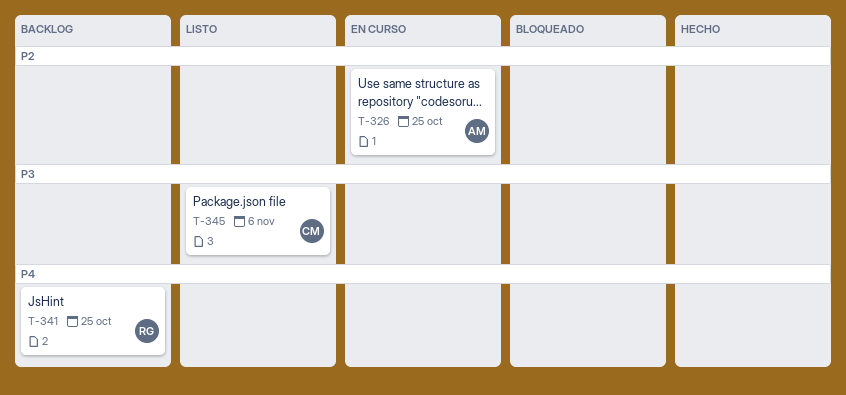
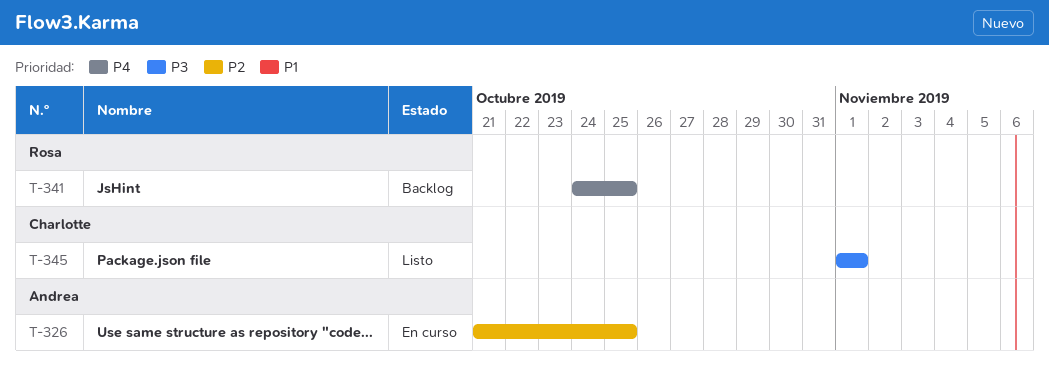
T-345, due: Nov 6 -> Nov 1

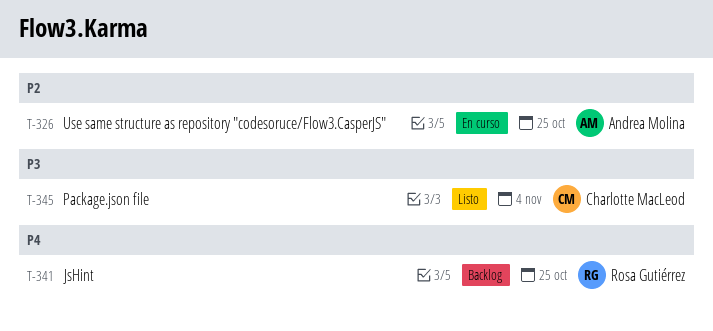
T-345, due: Nov 1 -> Nov 4

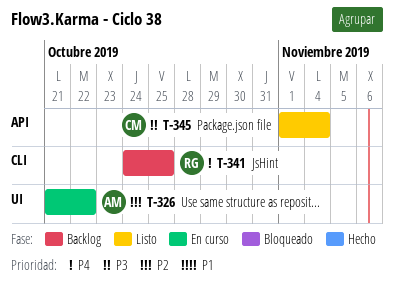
T-326, due: Oct 25 -> Oct 22

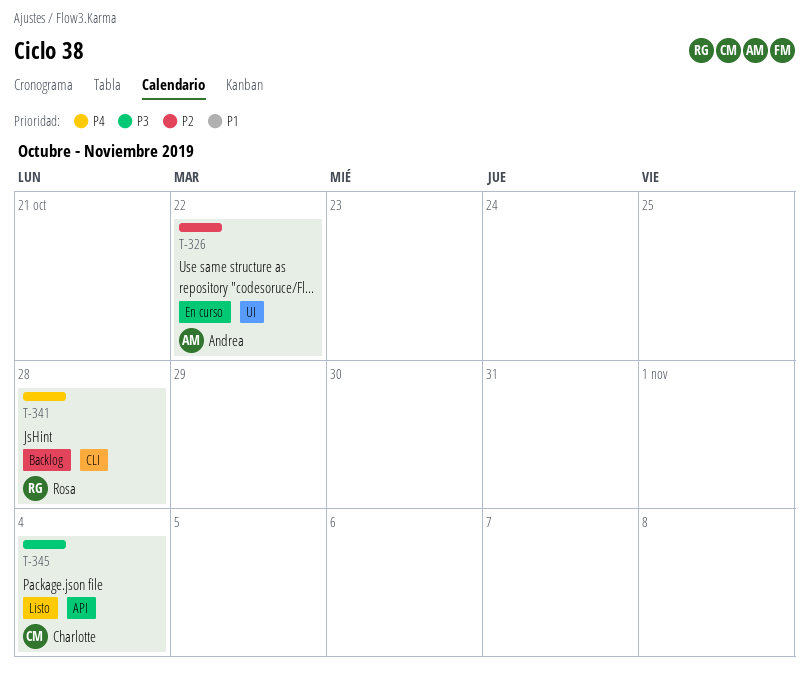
T-341, due: Oct 25 -> Oct 28

